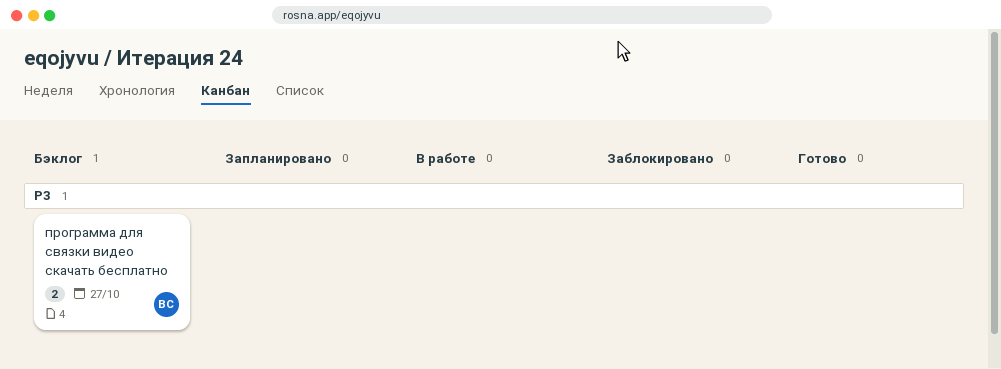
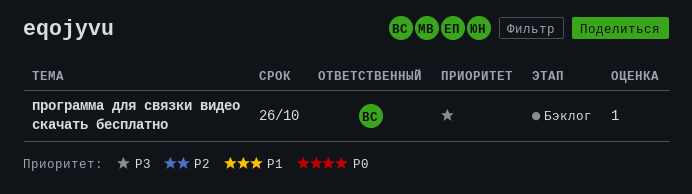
программа для связки видео скачать бесплатно, estimate: 2 -> 1
программа для связки видео скачать бесплатно, due: Oct 27 -> Oct 26

